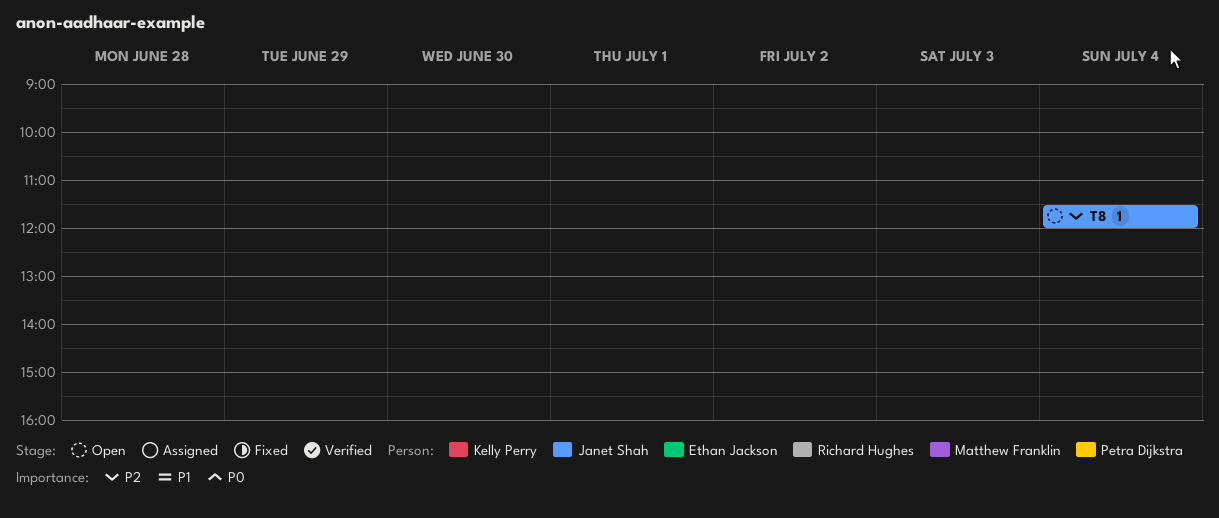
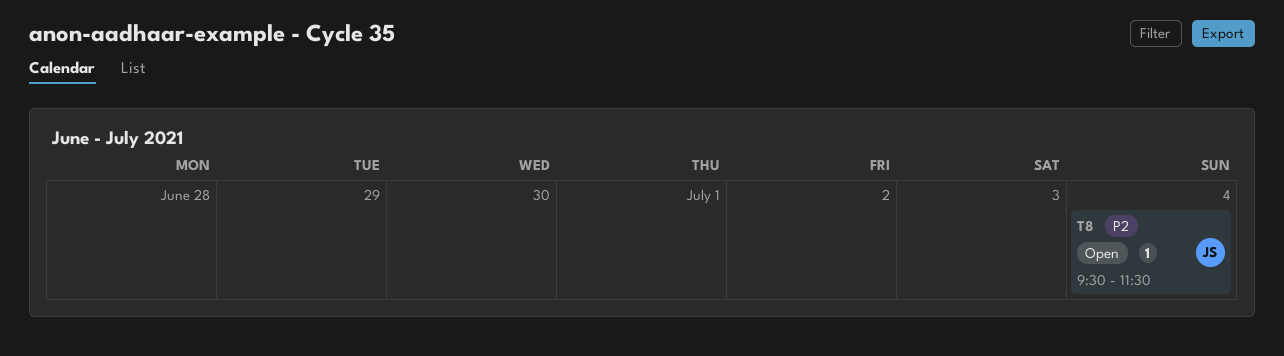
T8, begins: 11:30 -> 09:30
T8, ends: 12:00 -> 11:30

